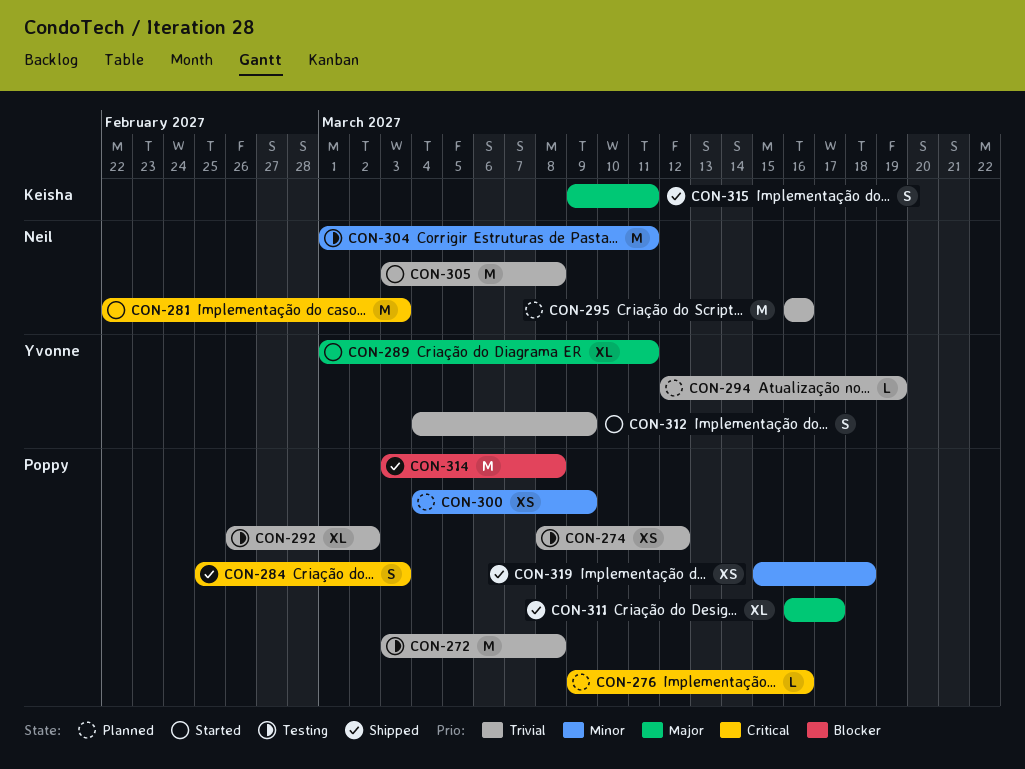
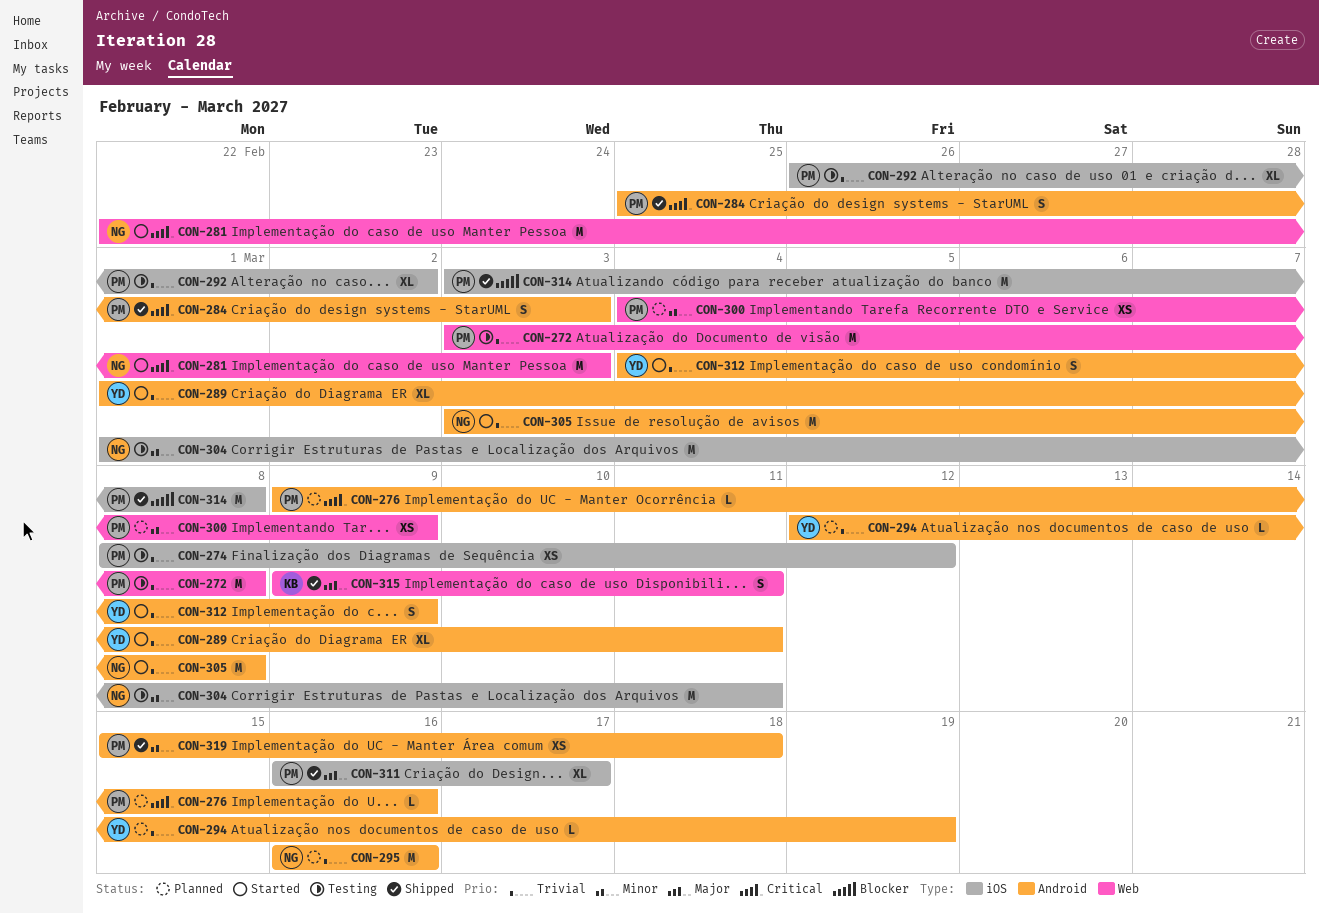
CON-289, priority: Major -> Trivial

